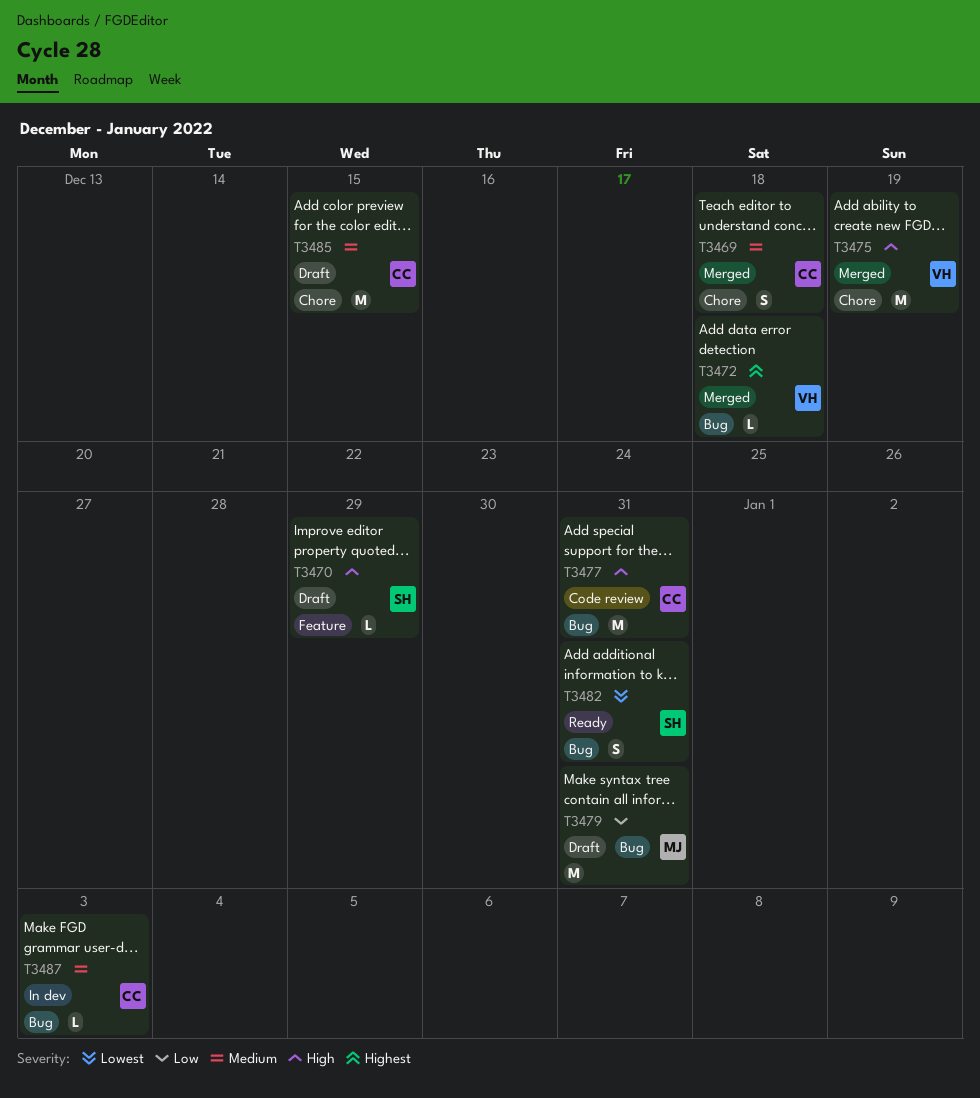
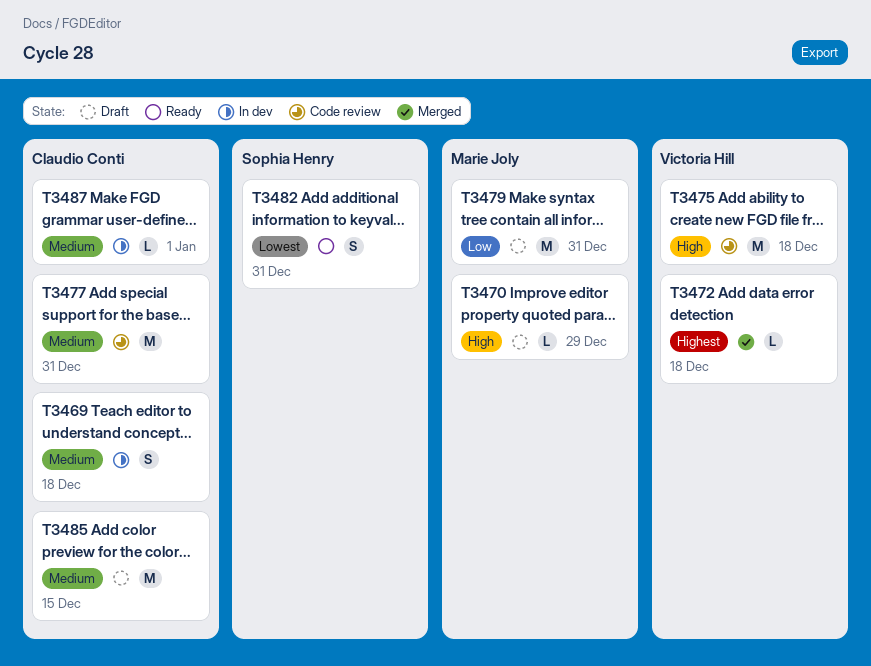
T3469, status: Merged -> In dev
T3470, owner: Sophia Henry -> Marie Joly
T3475, status: Merged -> Code review
T3475, due: Dec 19 -> Dec 18
T3477, priority: High -> Medium
T3487, due: Jan 3 -> Jan 1

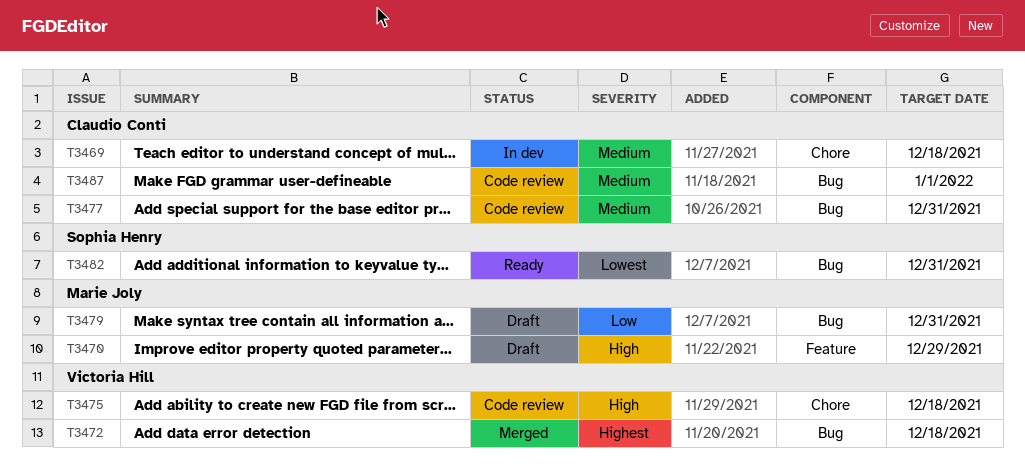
T3485: present -> none
T3487, status: In dev -> Code review

